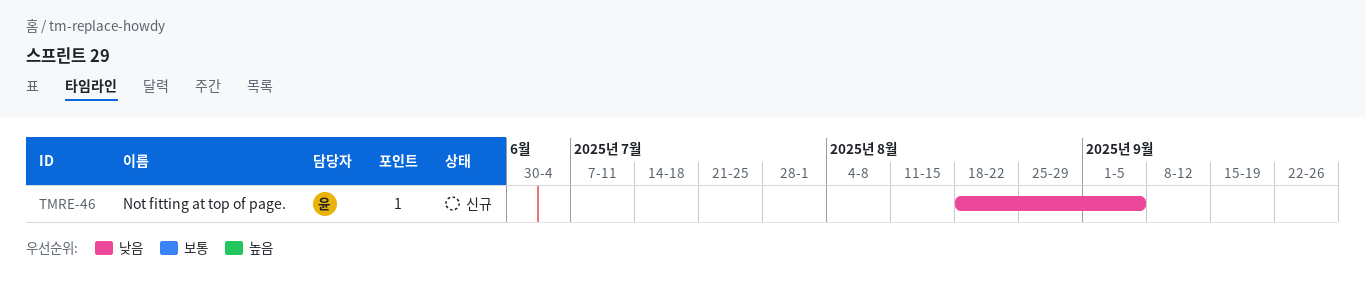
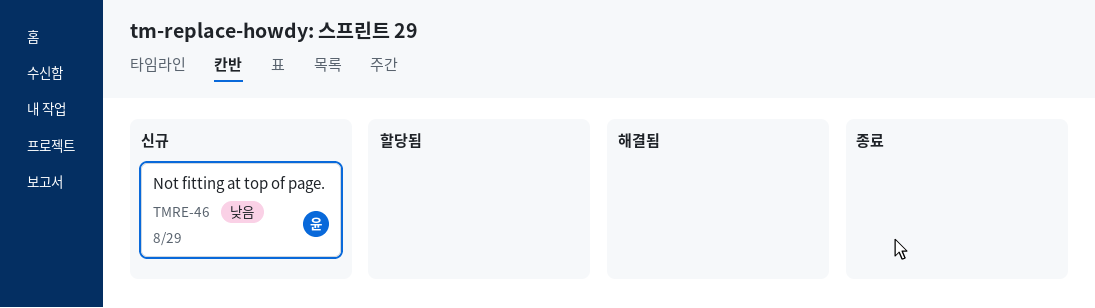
TMRE-46, due: Sep 5 -> Aug 29

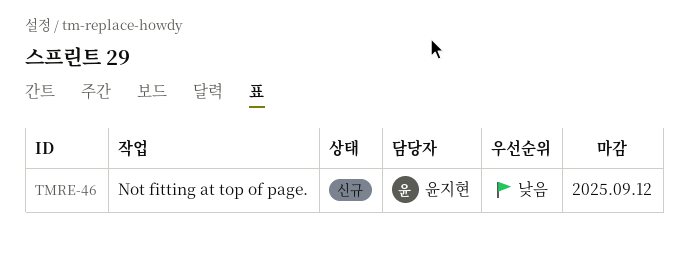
TMRE-46, due: Aug 29 -> Sep 12

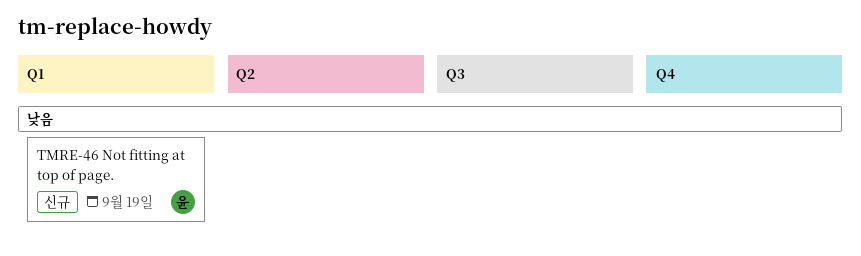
TMRE-46, due: Sep 12 -> Sep 19

